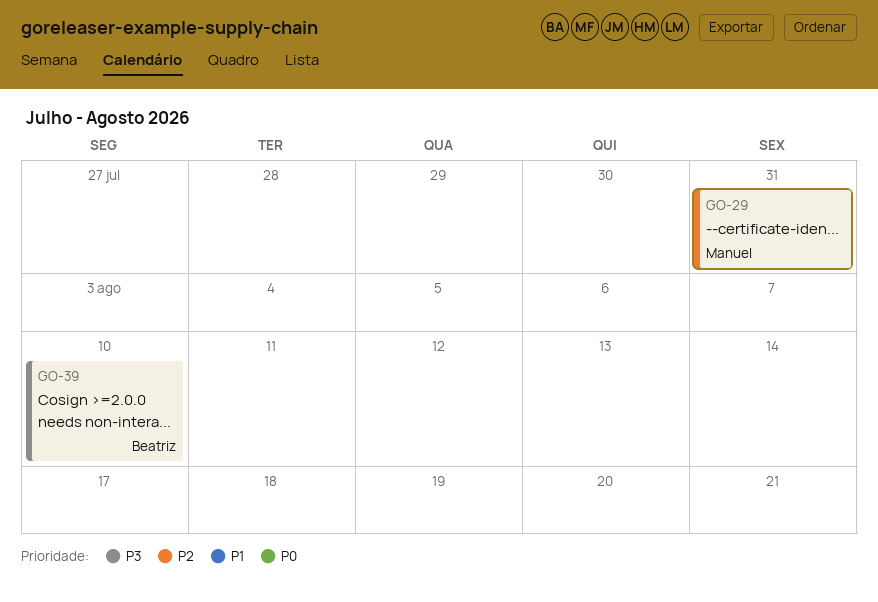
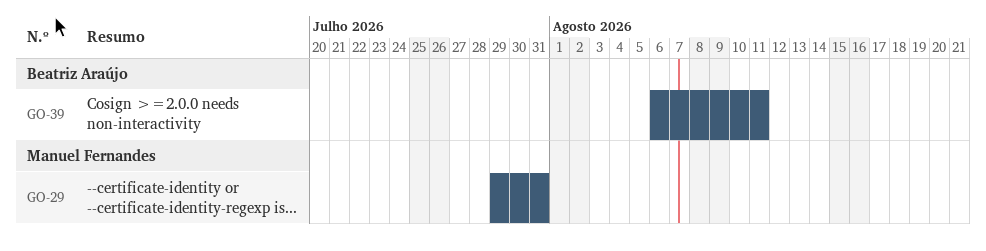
GO-39, due: Aug 10 -> Aug 11

